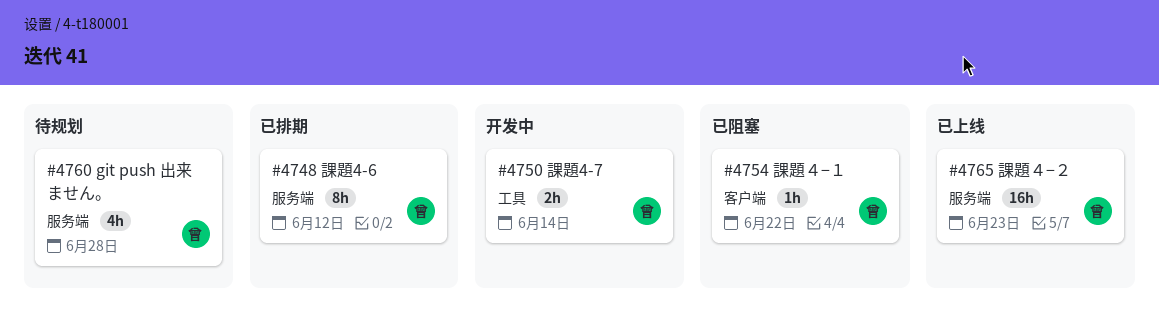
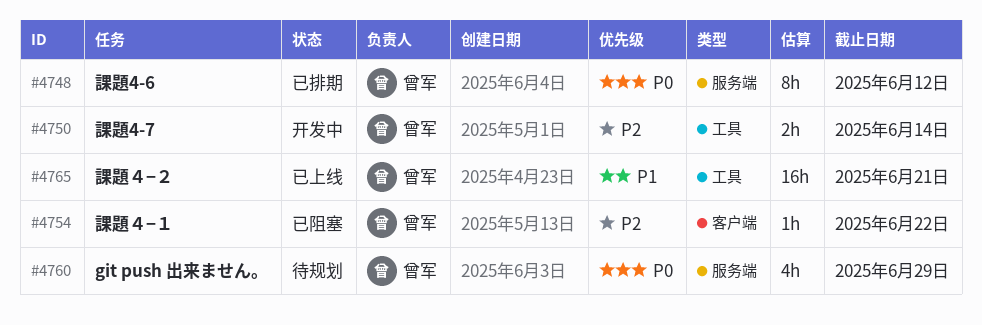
#4760, due: Jun 28 -> Jun 29
#4765, label: 服务端 -> 工具
#4765, due: Jun 23 -> Jun 21

